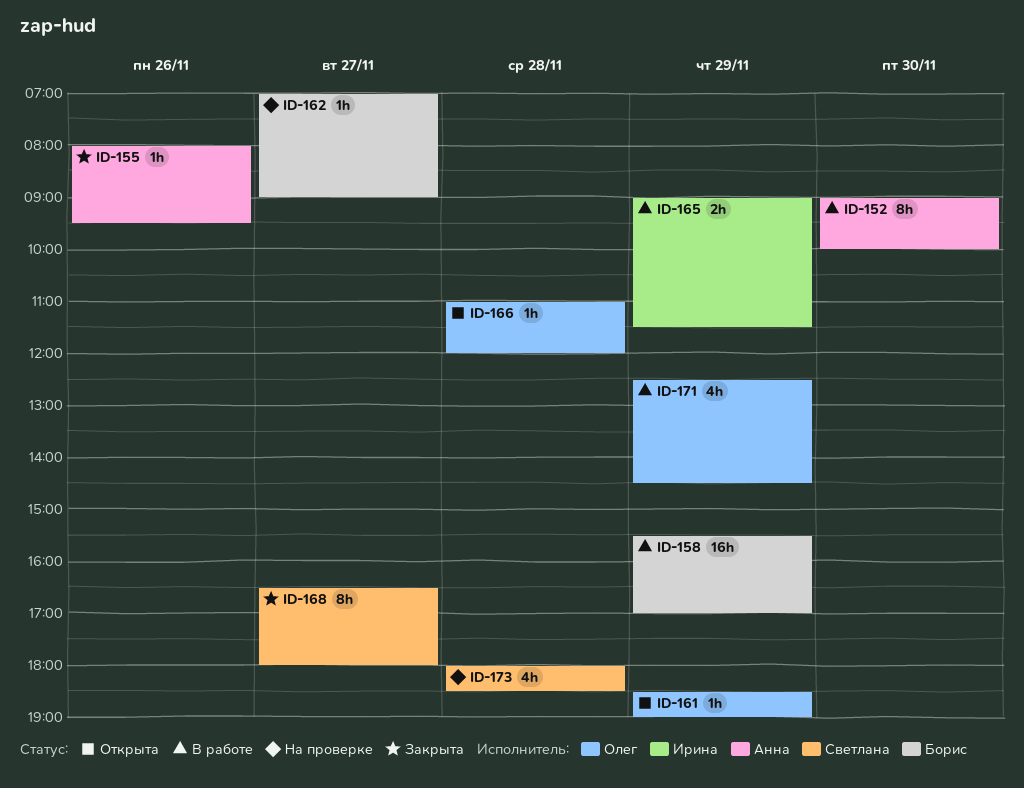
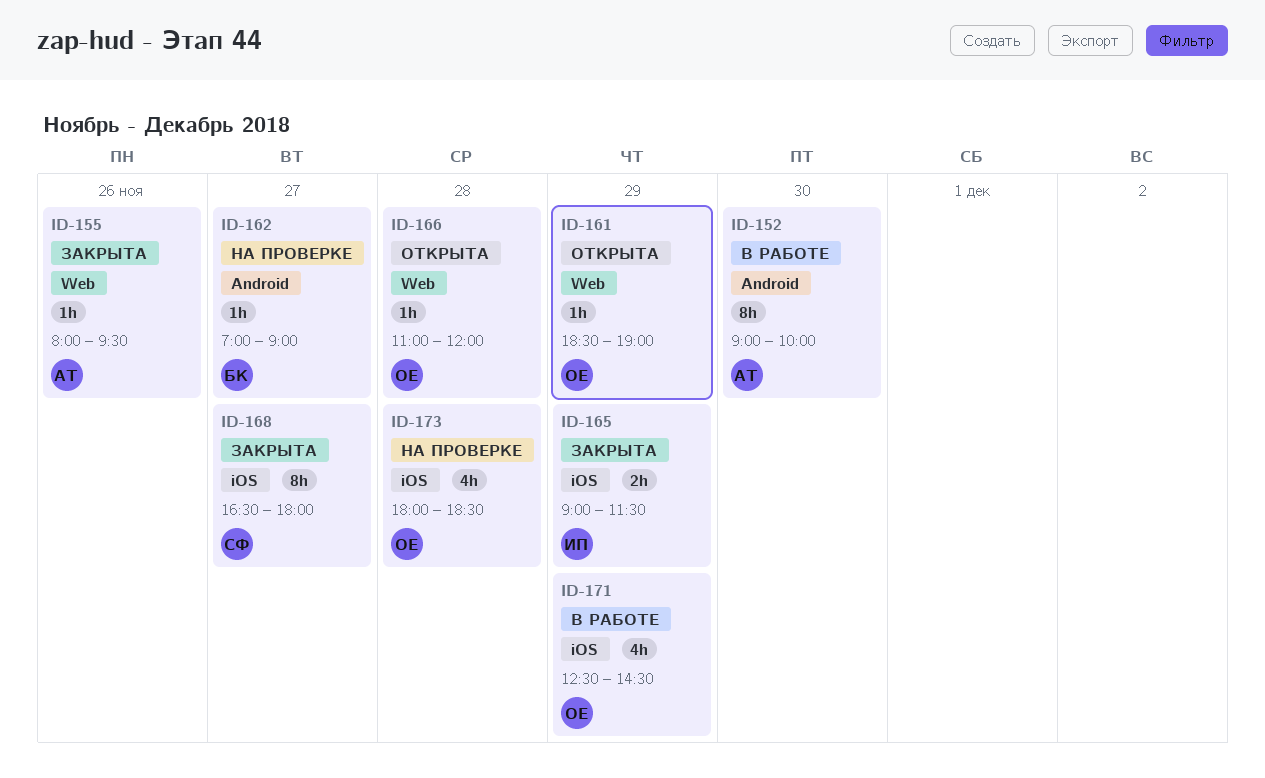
ID-158: present -> none
ID-165, status: В работе -> Закрыта
ID-173, owner: Светлана -> Олег

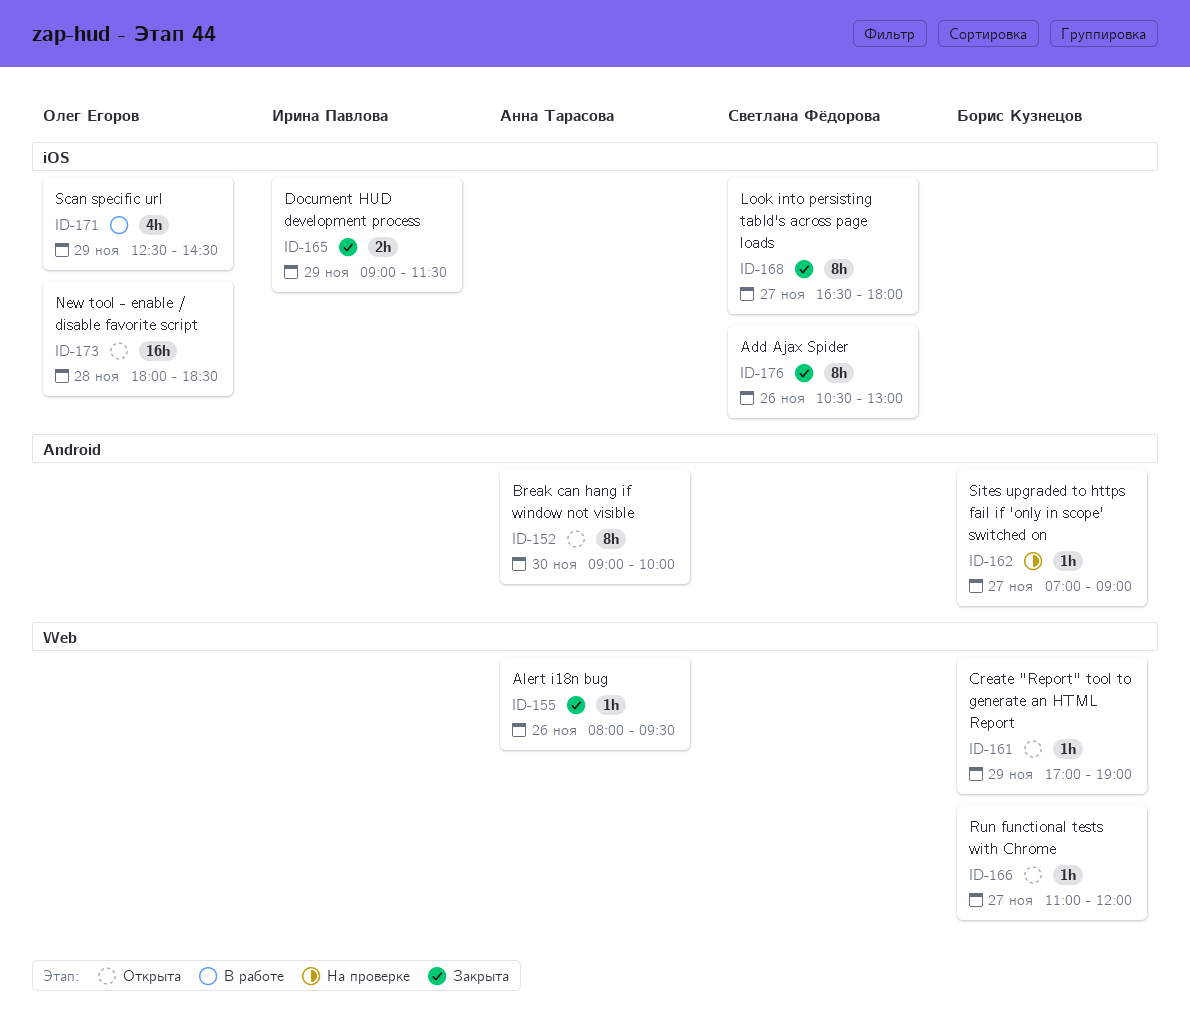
ID-152, status: В работе -> Открыта
ID-161, owner: Олег Егоров -> Борис Кузнецов
ID-161, begins: 18:30 -> 17:00
ID-166, owner: Олег Егоров -> Борис Кузнецов
ID-166, day: Nov 28 -> Nov 27
ID-173, status: На проверке -> Открыта
ID-173, estimate: 4h -> 16h
ID-176: none -> present

